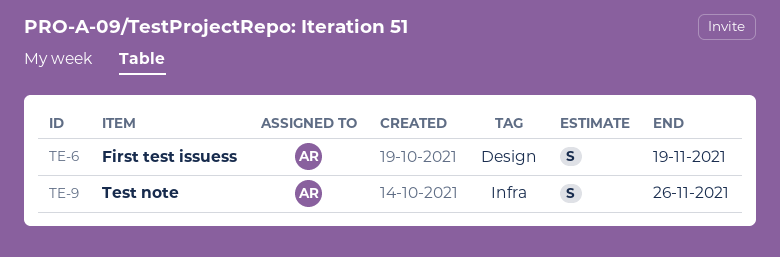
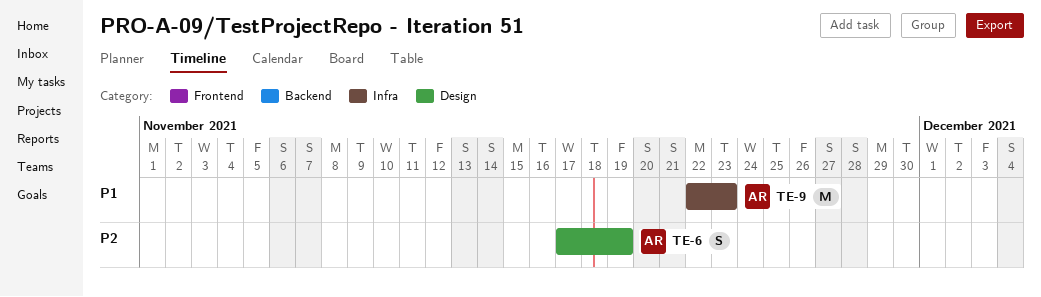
TE-9, estimate: S -> M
TE-9, due: Nov 26 -> Nov 23

